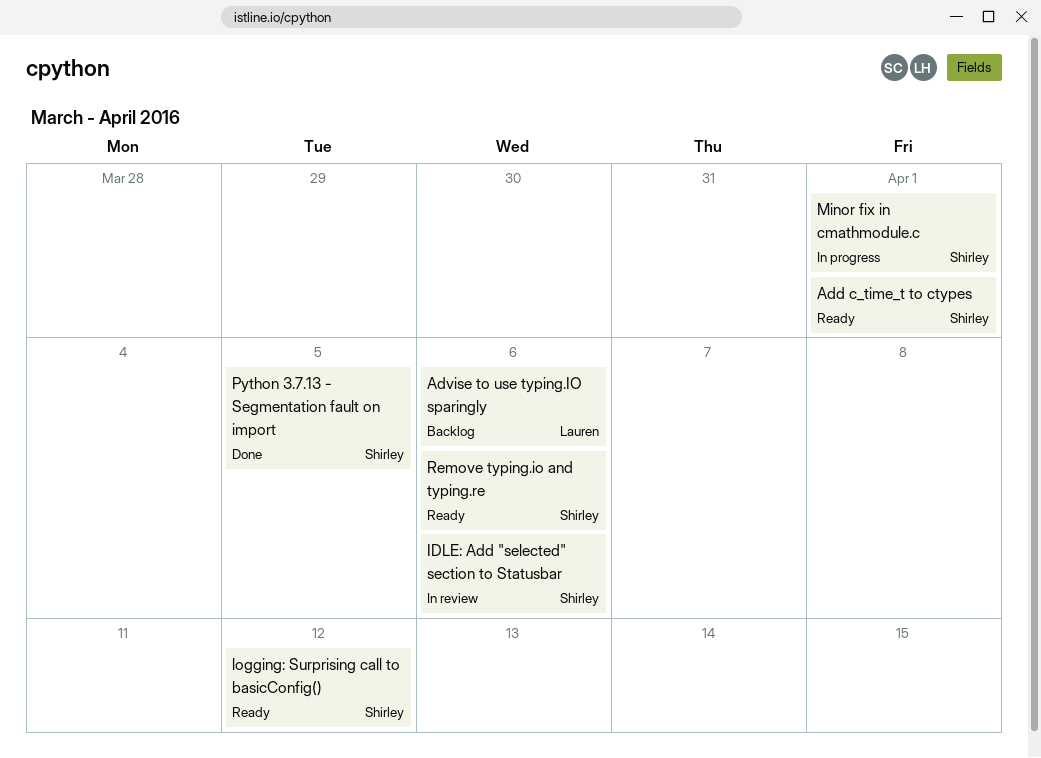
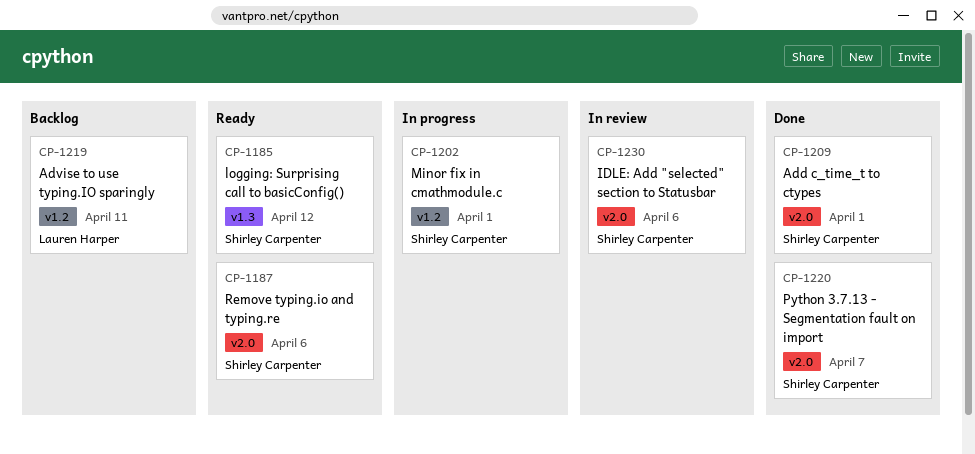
Add c_time_t to ctypes, status: Ready -> Done
Advise to use typing.IO sparingly, due: Apr 6 -> Apr 11
Python 3.7.13 - Segmentation fault on import, due: Apr 5 -> Apr 7

